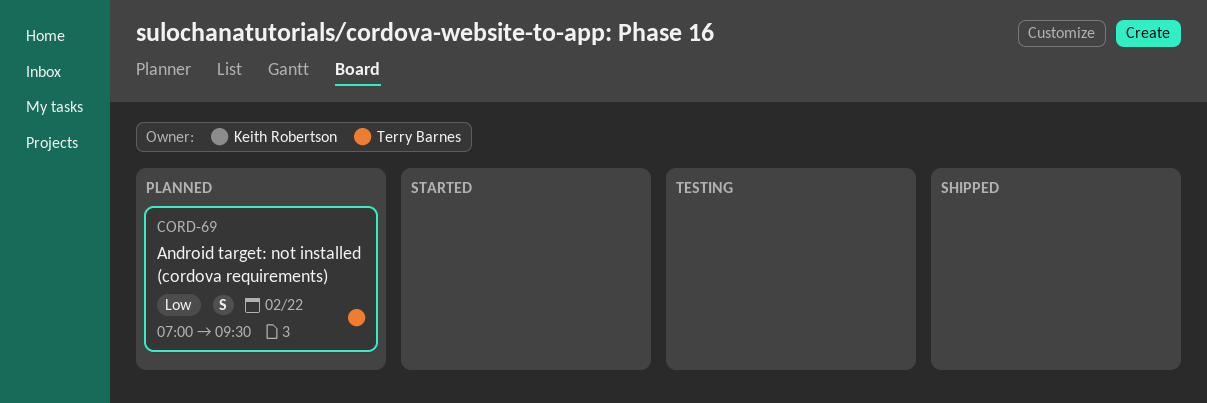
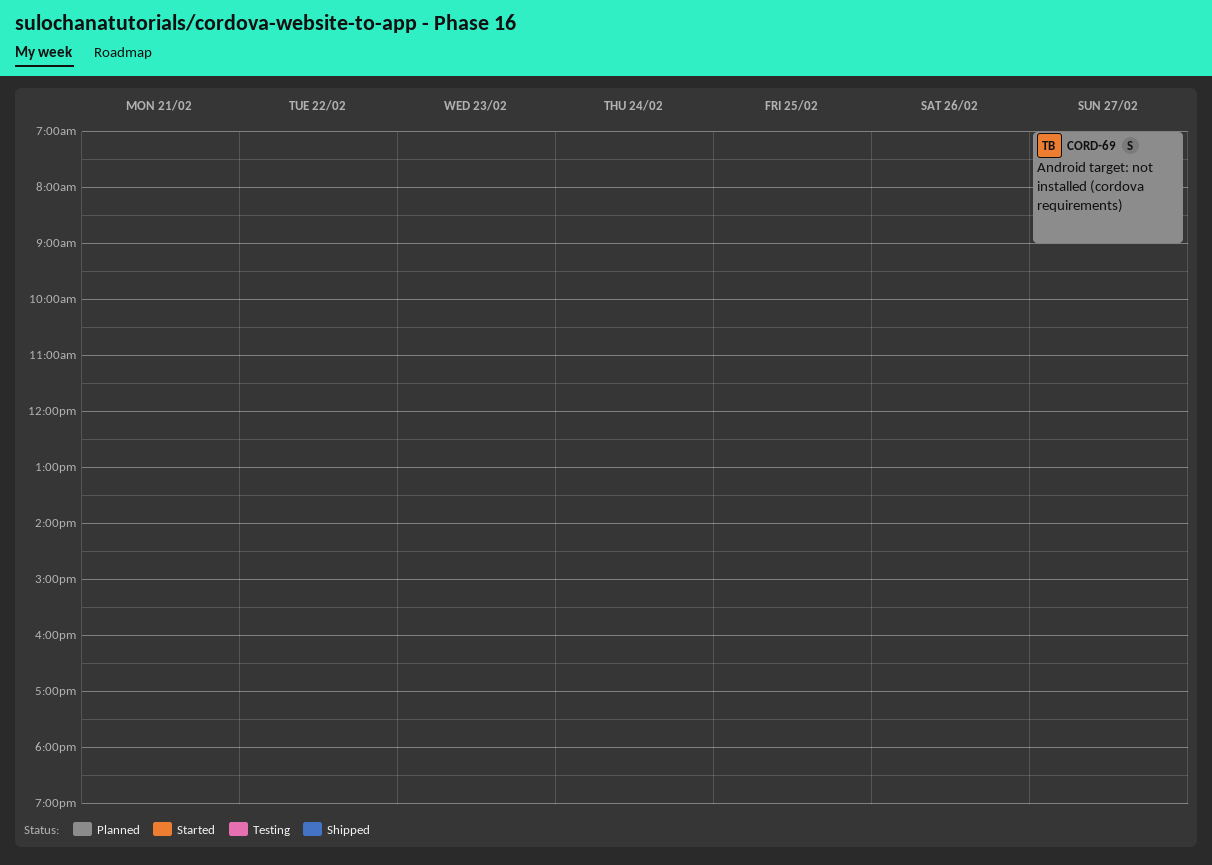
CORD-69, day: Feb 22 -> Feb 27
CORD-69, ends: 09:30 -> 09:00

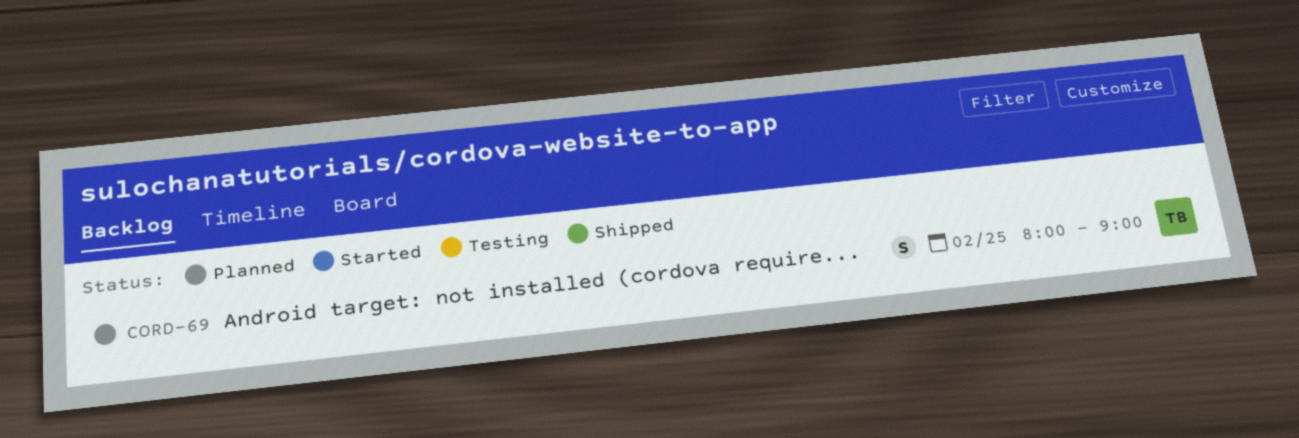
CORD-69, day: Feb 27 -> Feb 25
CORD-69, begins: 07:00 -> 08:00

